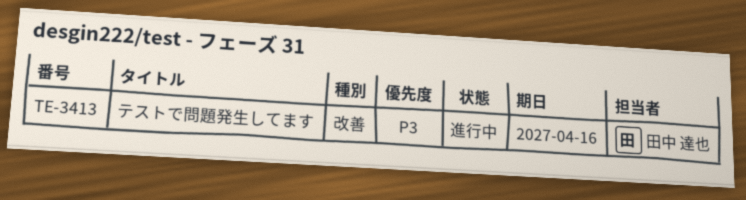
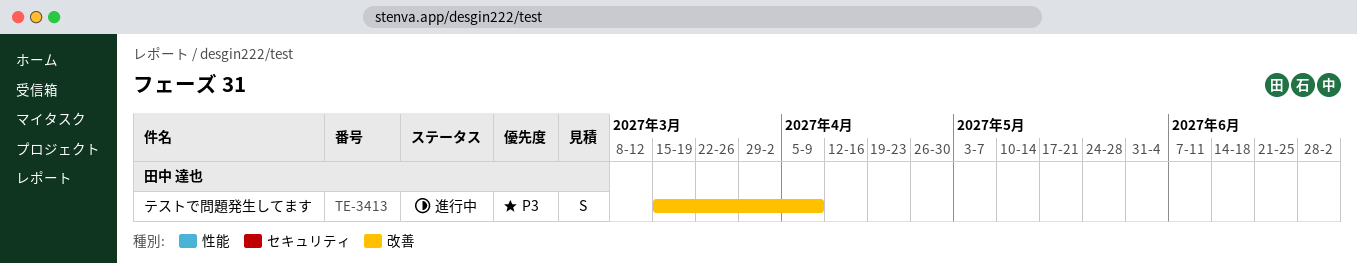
TE-3413, due: Apr 16 -> Apr 9

